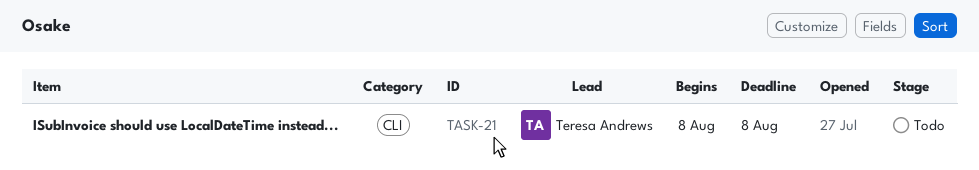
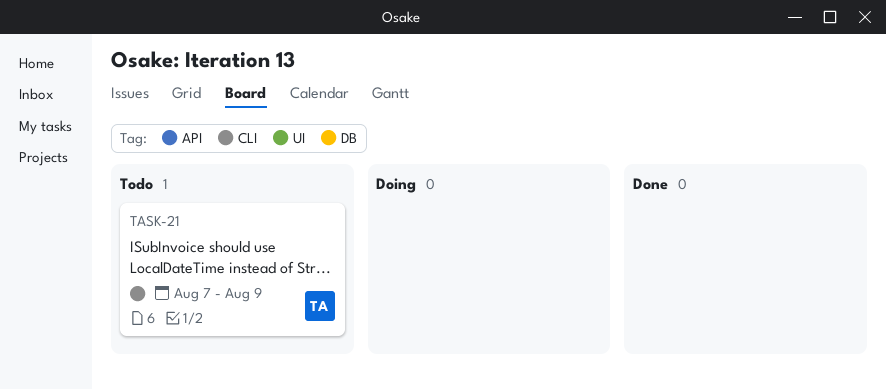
TASK-21, start: Aug 8 -> Aug 7
TASK-21, due: Aug 8 -> Aug 9

